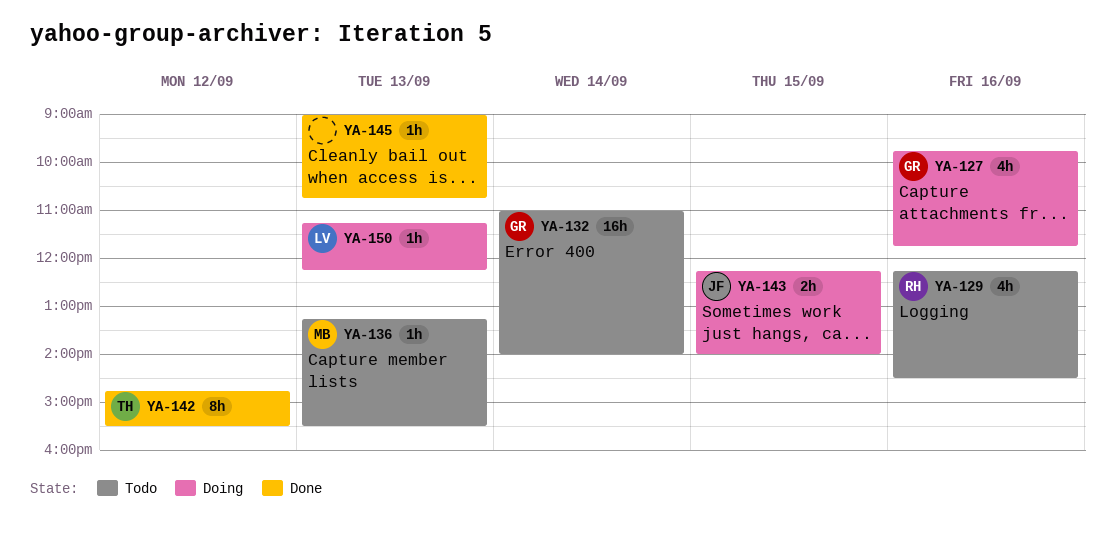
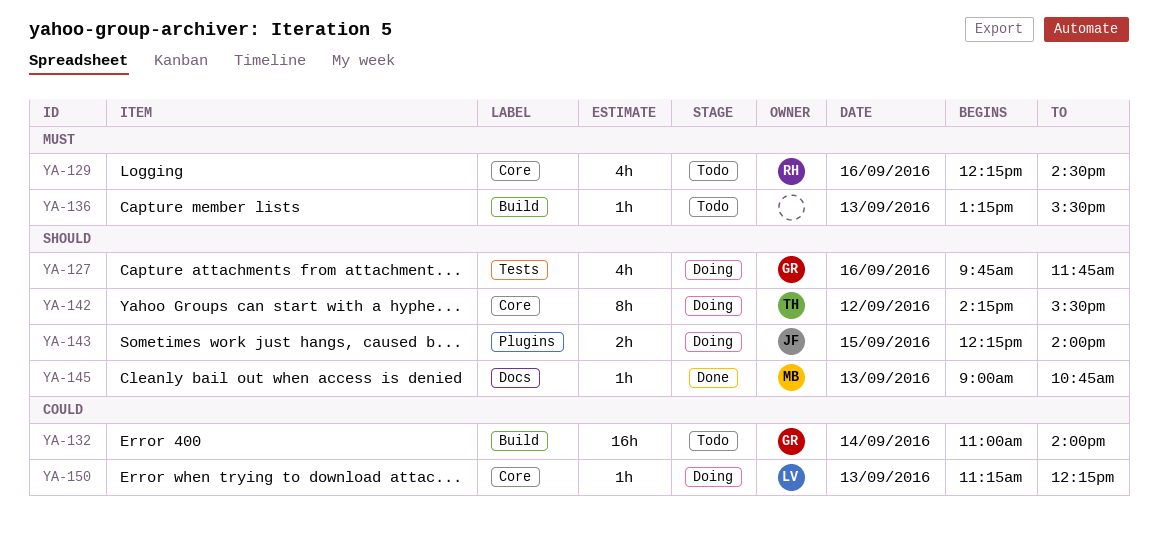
YA-136, owner: MB -> none
YA-142, status: Done -> Doing
YA-142, begins: 14:45 -> 14:15
YA-145, owner: none -> MB

